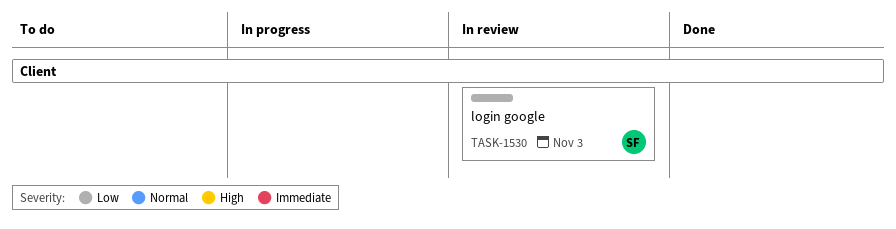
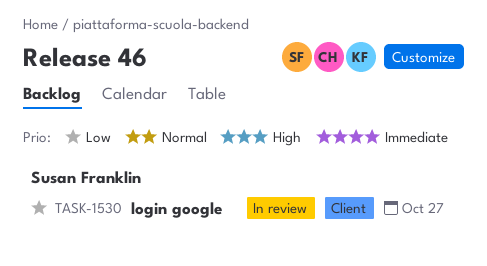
TASK-1530, due: Nov 3 -> Oct 27

